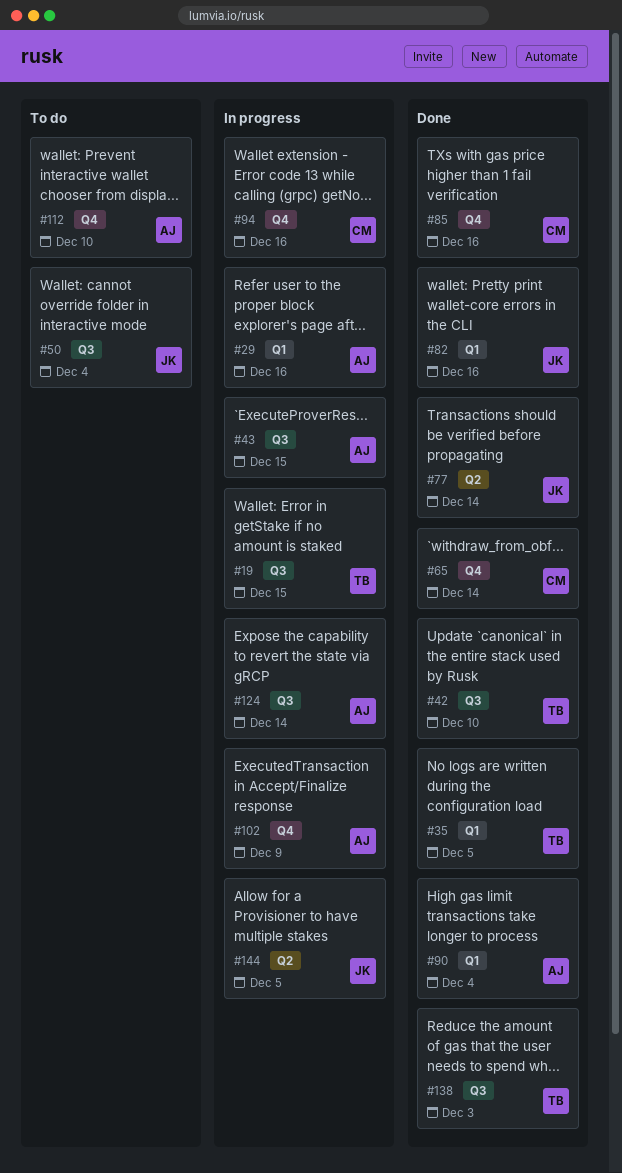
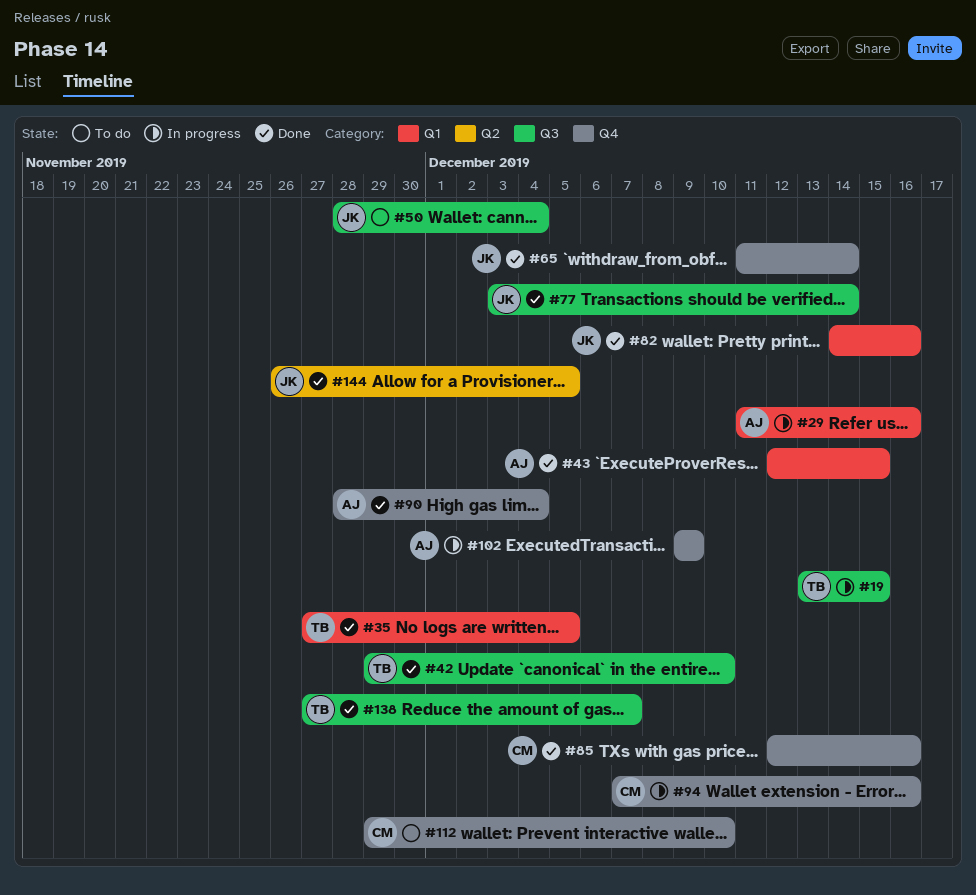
#43, status: In progress -> Done
#43, label: Q3 -> Q1
#65, owner: CM -> JK
#77, label: Q2 -> Q3
#90, label: Q1 -> Q4
#112, owner: AJ -> CM
#124: present -> none
#138, due: Dec 3 -> Dec 7
#144, status: In progress -> Done

